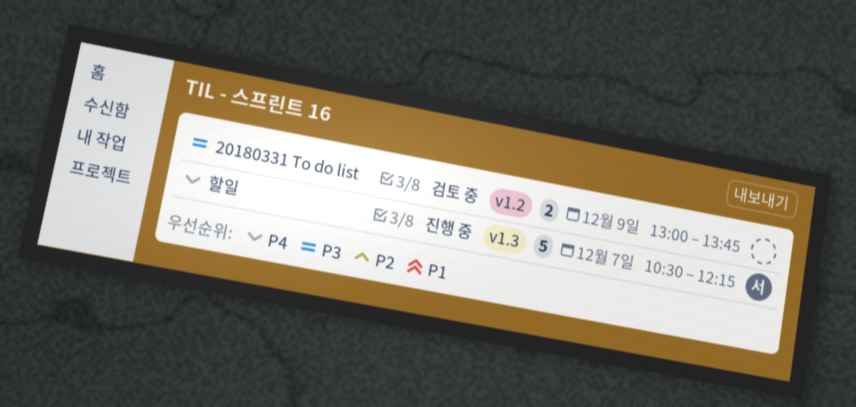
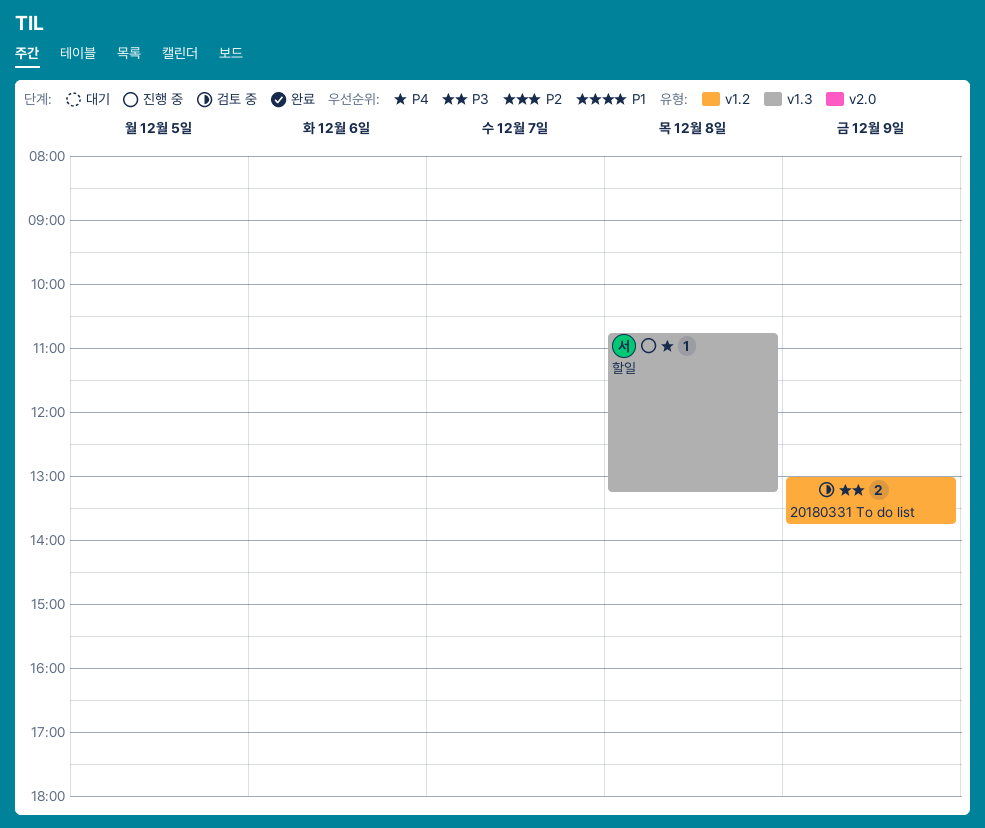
할일, estimate: 5 -> 1
할일, day: Dec 7 -> Dec 8
할일, begins: 10:30 -> 10:45
할일, ends: 12:15 -> 13:15

